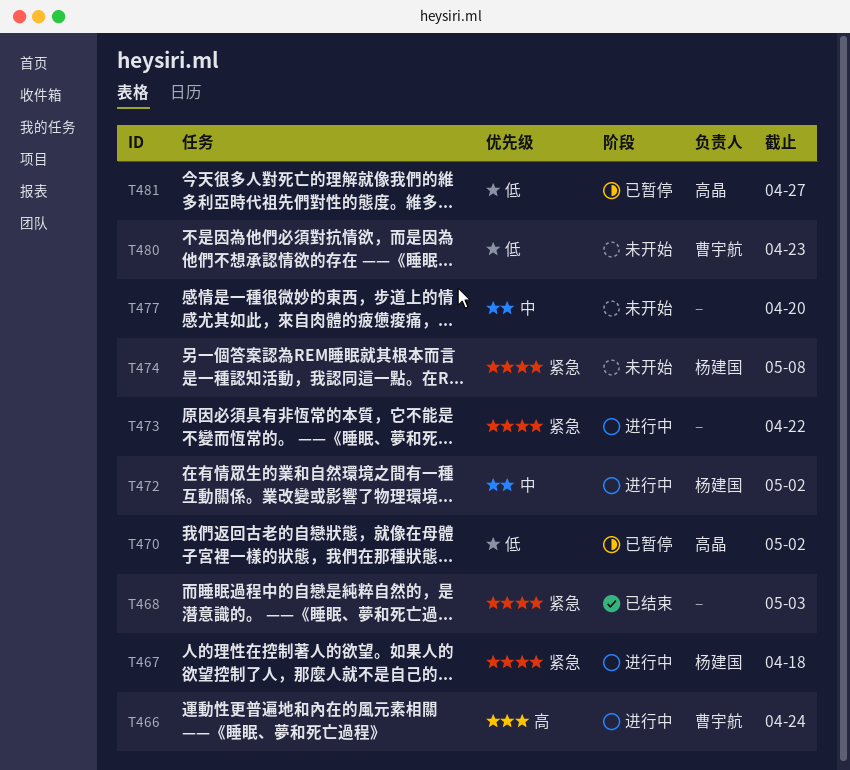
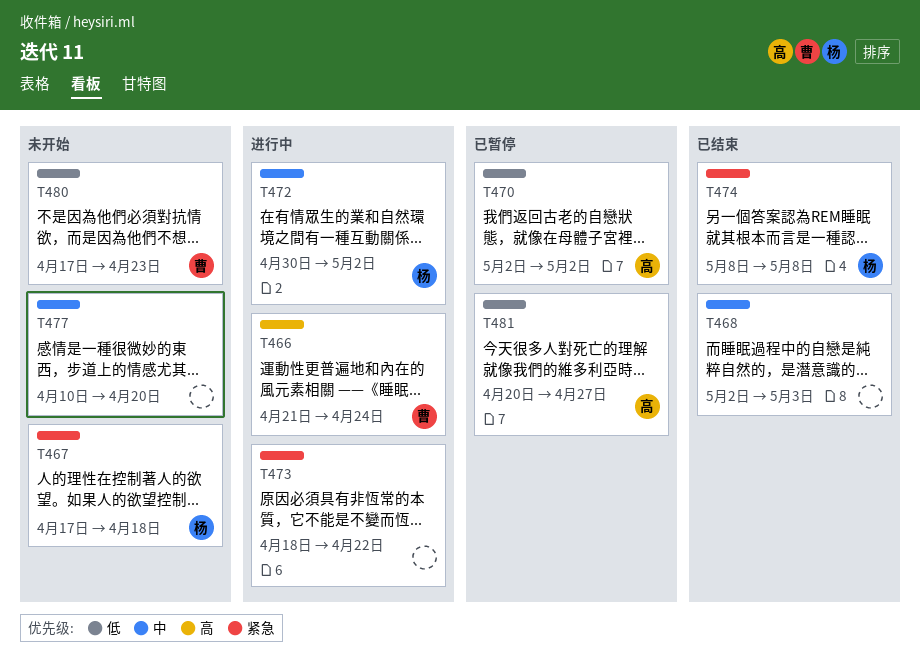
T467, status: 进行中 -> 未开始
T468, priority: 紧急 -> 中
T474, status: 未开始 -> 已结束

